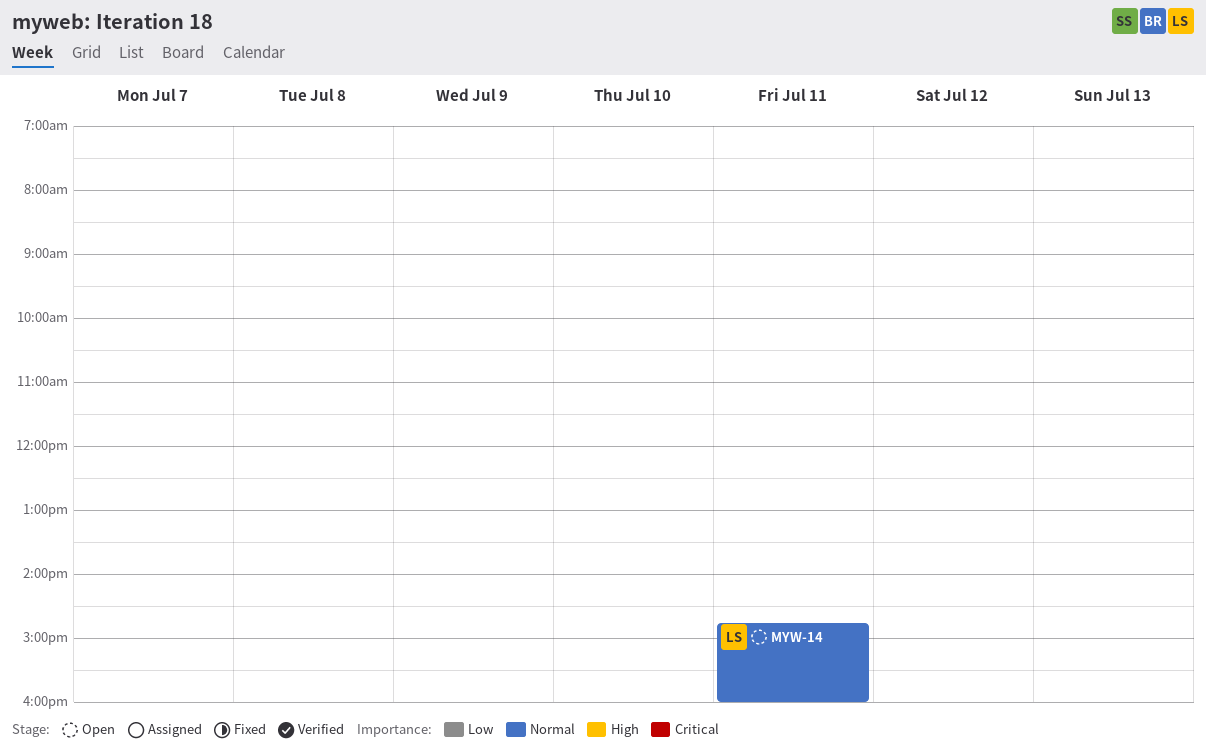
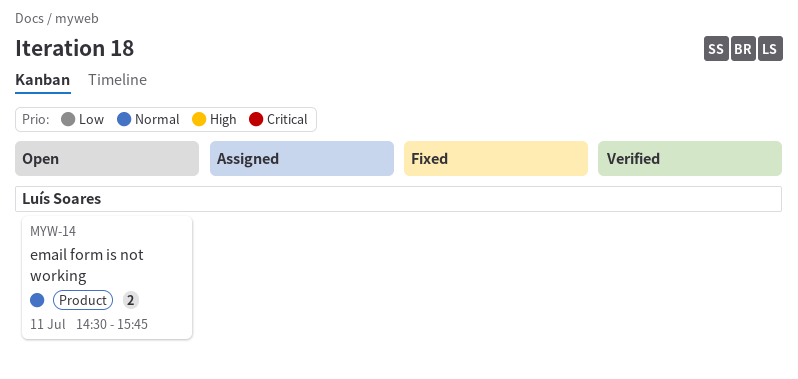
MYW-14, begins: 14:45 -> 14:30
MYW-14, ends: 16:00 -> 15:45

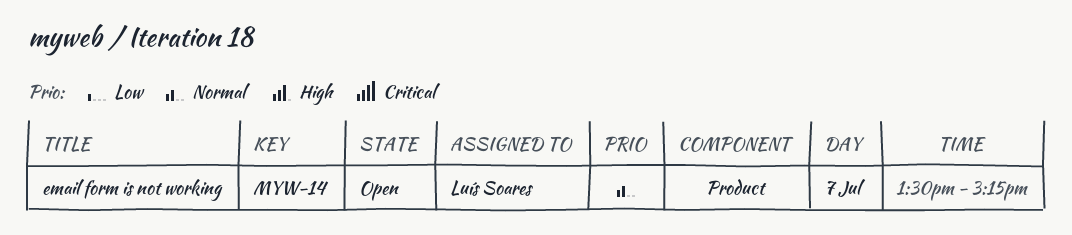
MYW-14, day: Jul 11 -> Jul 7
MYW-14, begins: 14:30 -> 13:30
MYW-14, ends: 15:45 -> 15:15

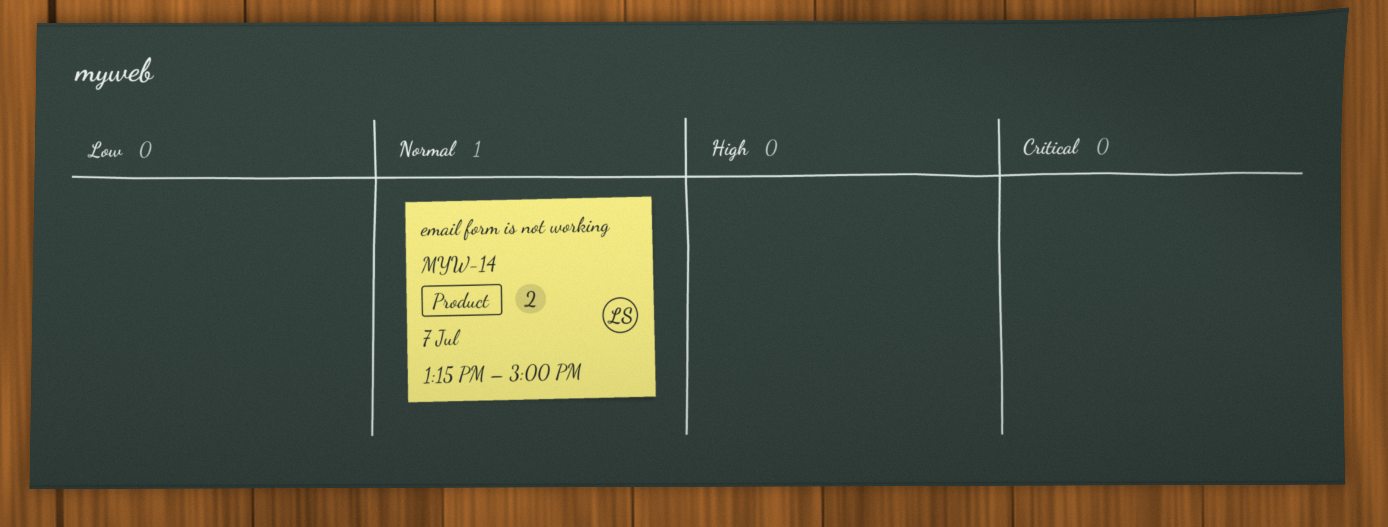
MYW-14, begins: 13:30 -> 13:15
MYW-14, ends: 15:15 -> 15:00

